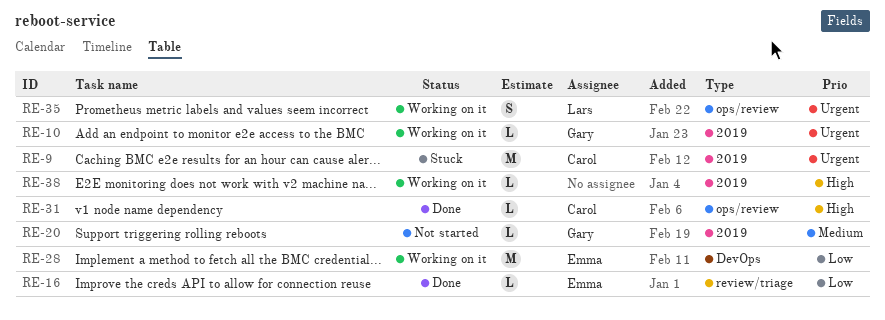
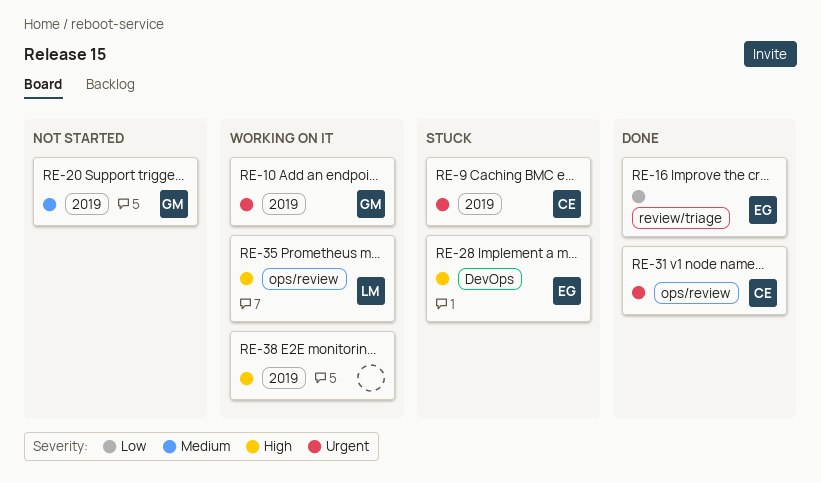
RE-28, status: Working on it -> Stuck
RE-28, priority: Low -> High
RE-31, priority: High -> Urgent
RE-35, priority: Urgent -> High

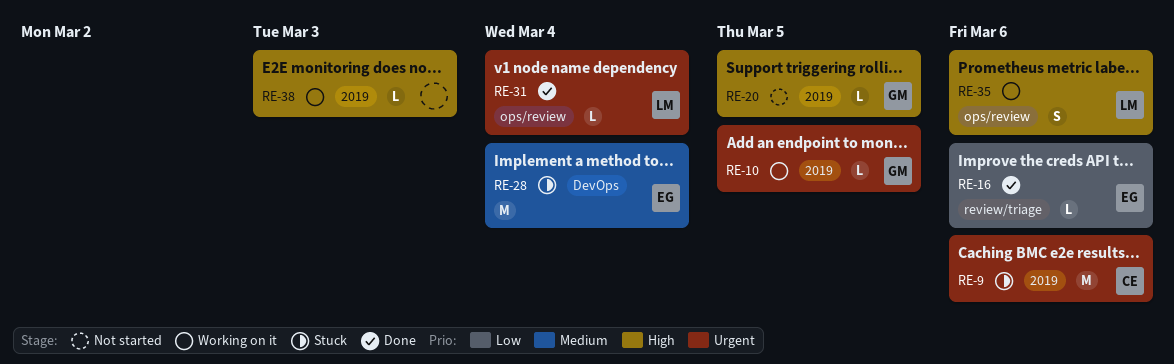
RE-20, priority: Medium -> High
RE-28, priority: High -> Medium
RE-31, owner: CE -> LM

